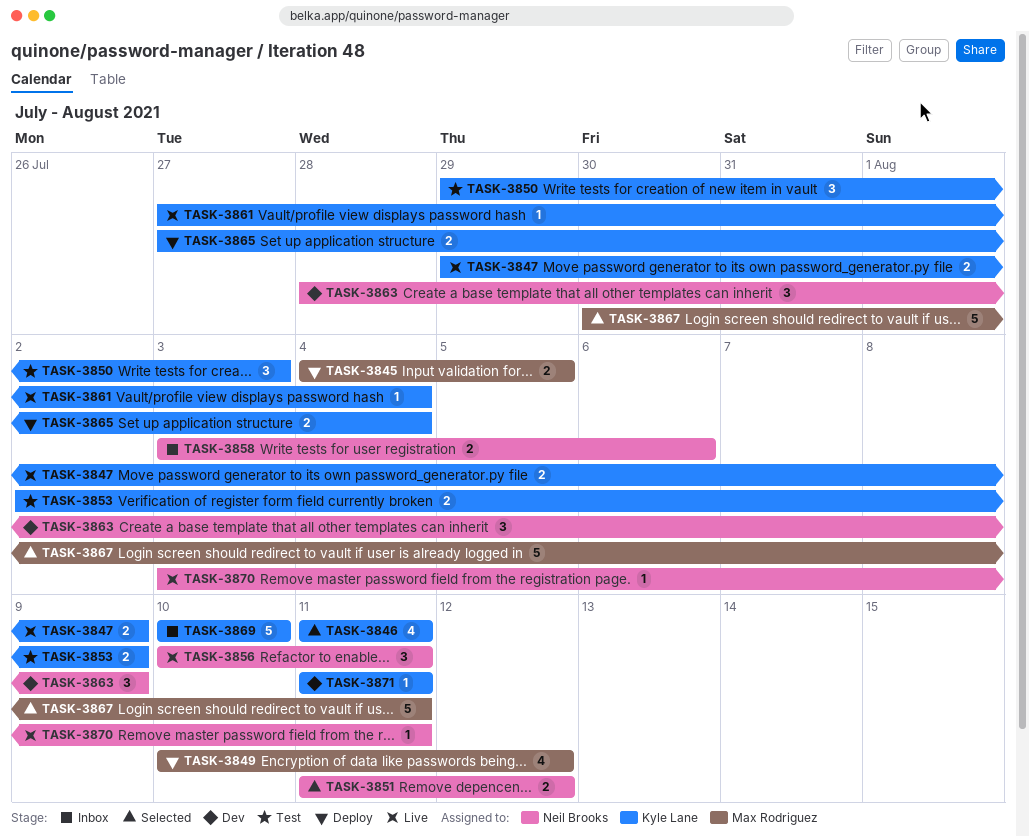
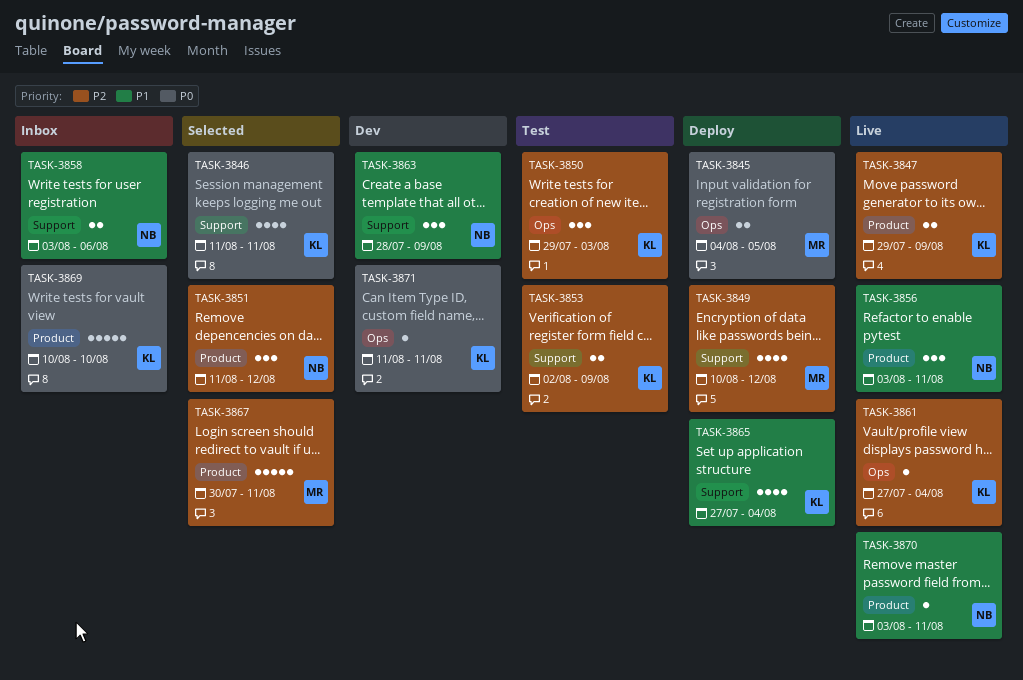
TASK-3851, estimate: 2 -> 3
TASK-3856, start: Aug 10 -> Aug 3
TASK-3865, estimate: 2 -> 4

